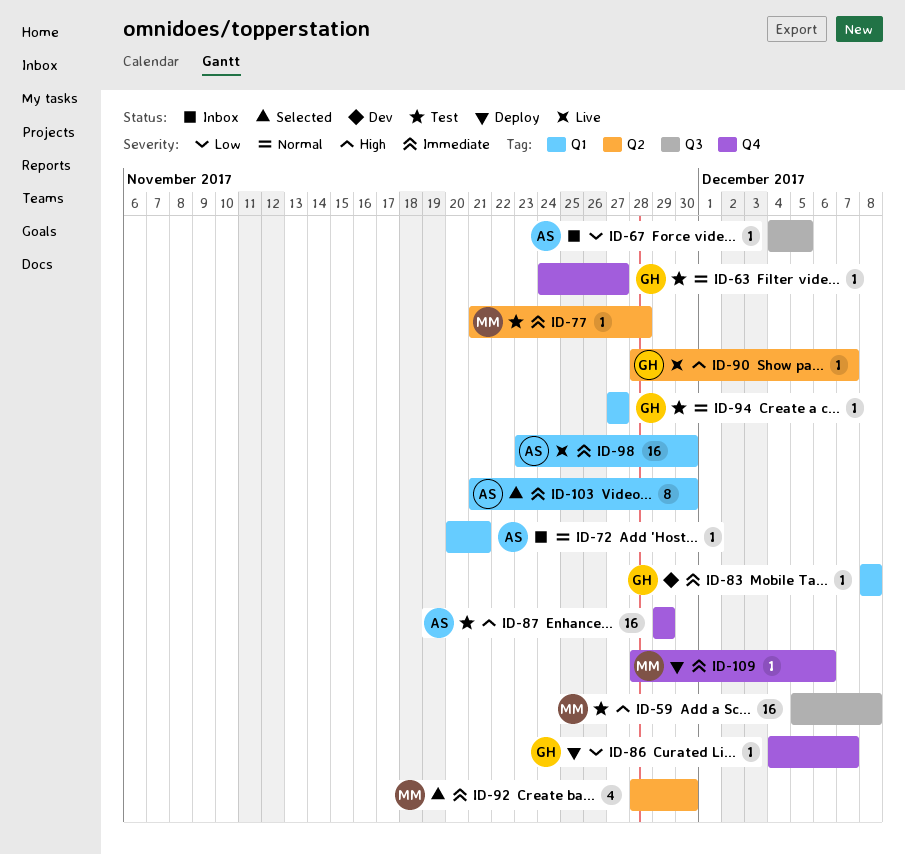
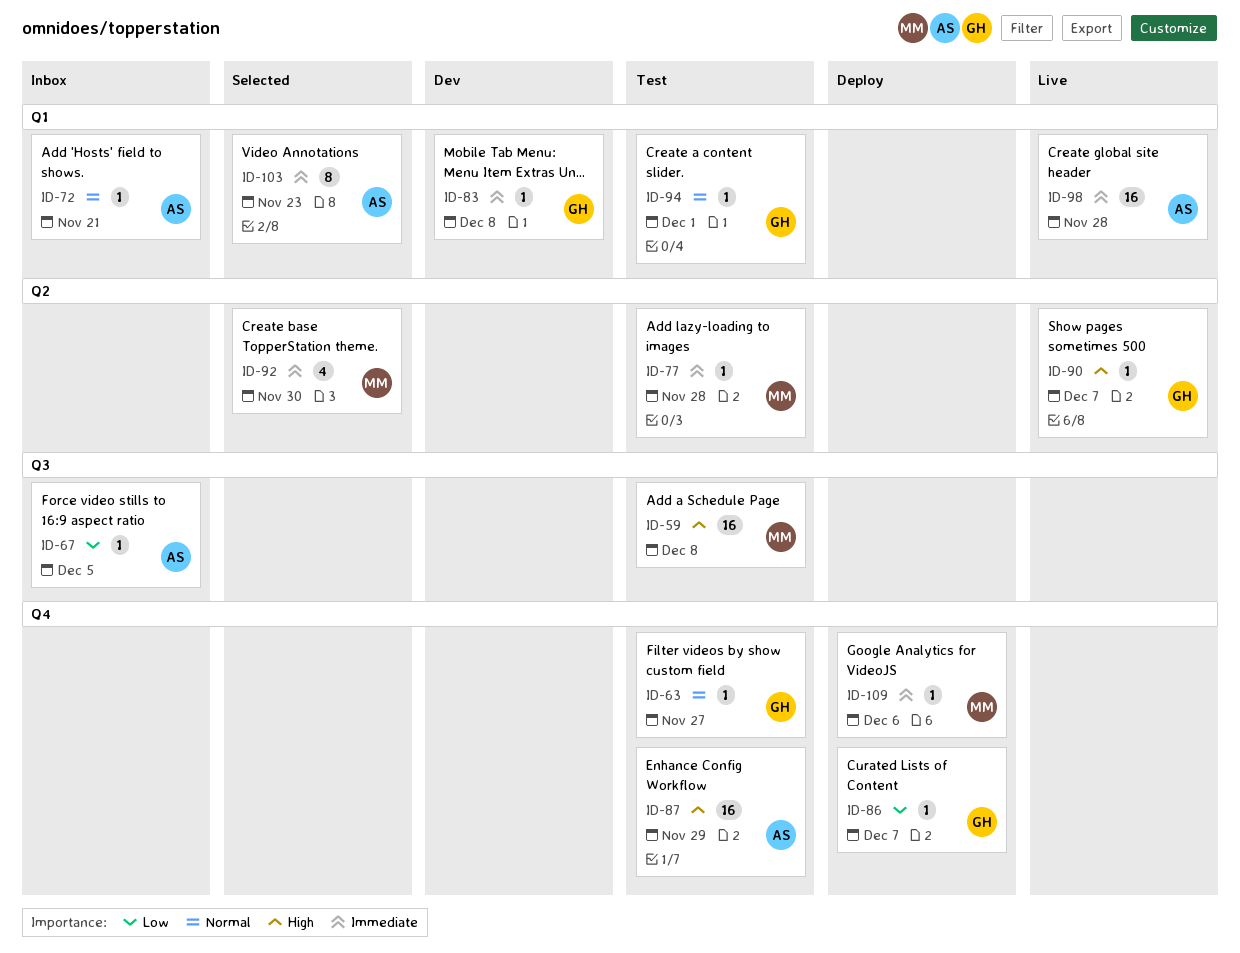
ID-94, due: Nov 27 -> Dec 1
ID-98, due: Nov 30 -> Nov 28
ID-103, due: Nov 30 -> Nov 23

